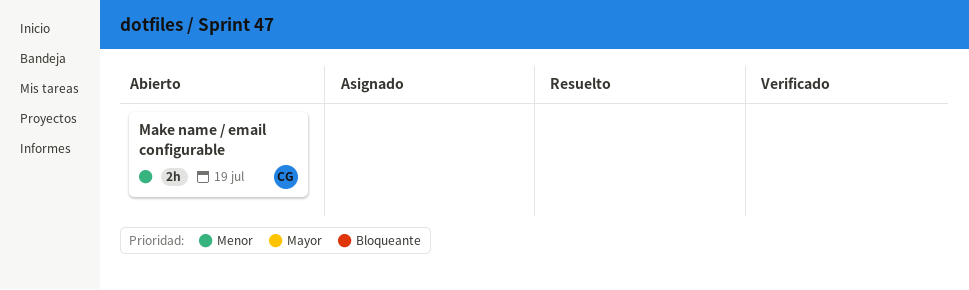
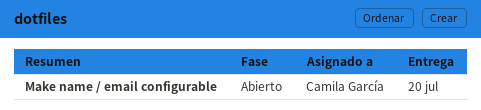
Make name / email configurable, due: Jul 19 -> Jul 20

